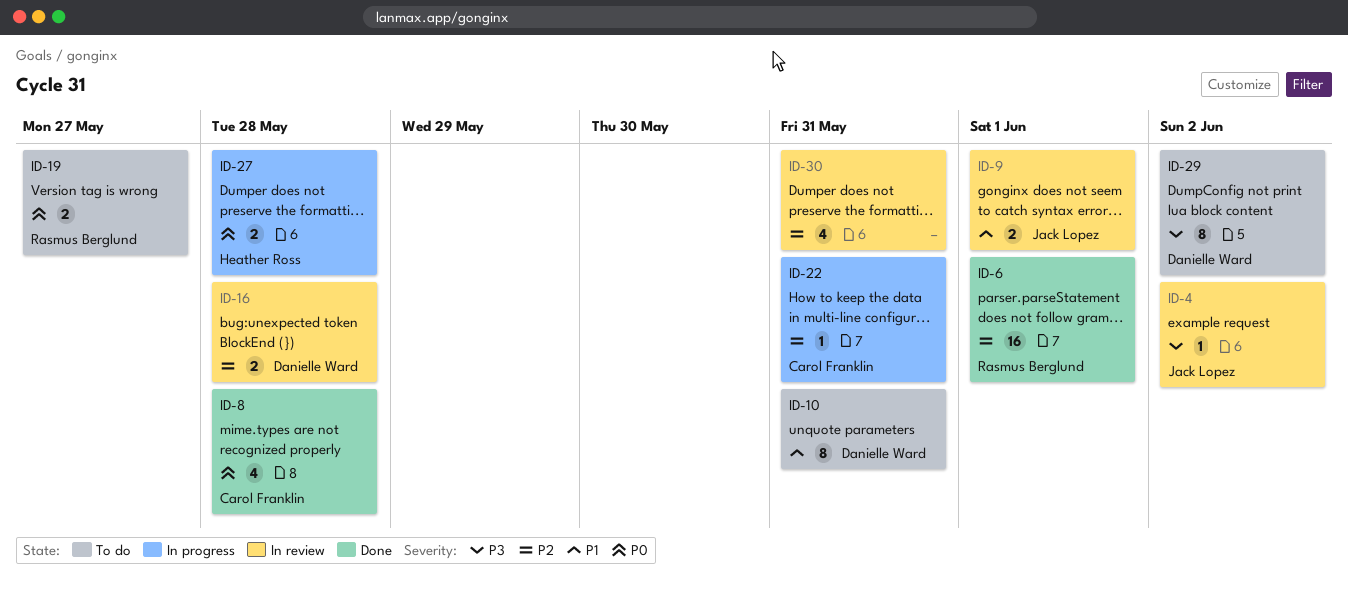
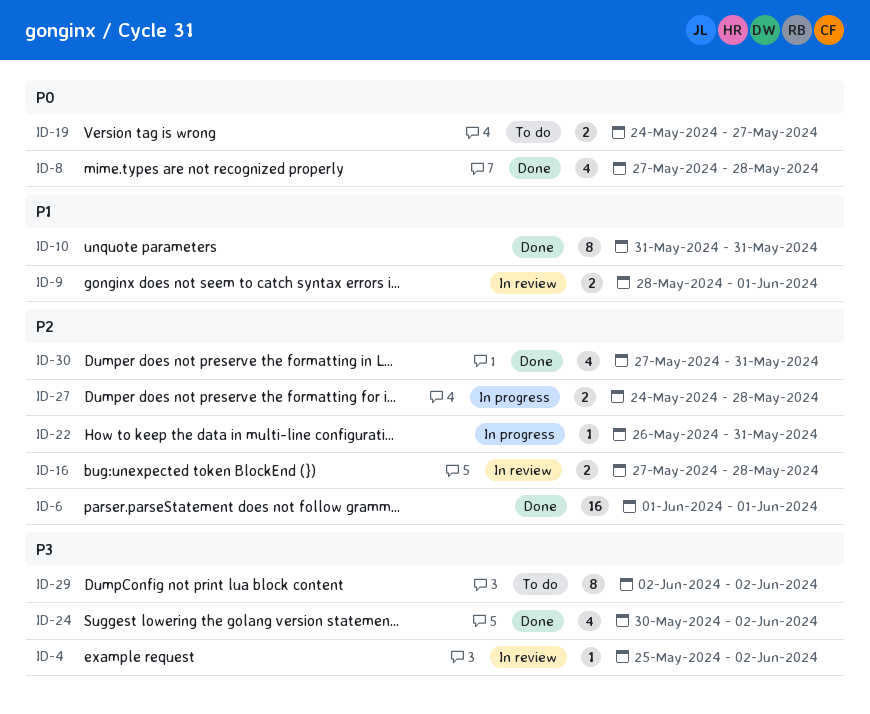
ID-10, status: To do -> Done
ID-24: none -> present
ID-27, priority: P0 -> P2
ID-30, status: In review -> Done

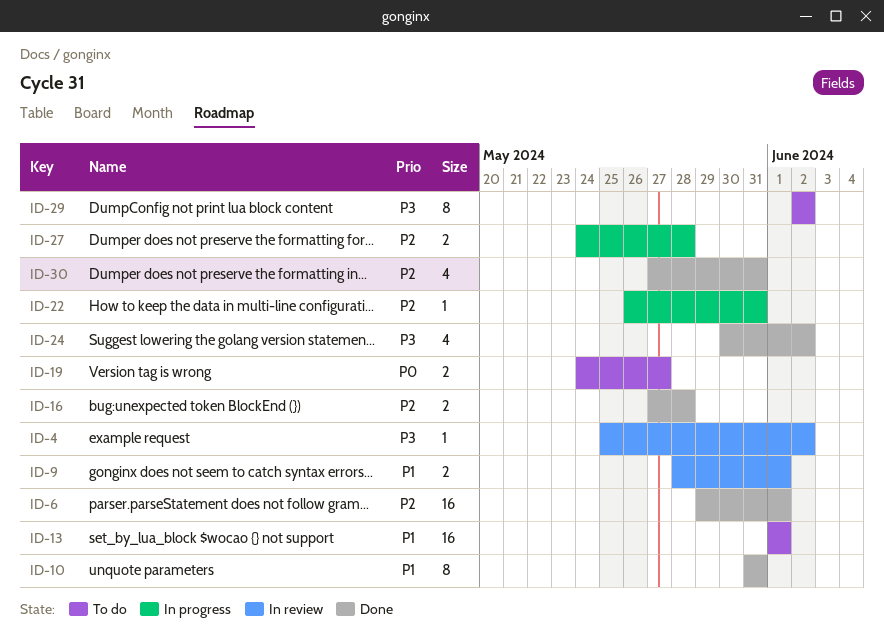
ID-6, start: Jun 1 -> May 29
ID-8: present -> none
ID-13: none -> present
ID-16, status: In review -> Done

